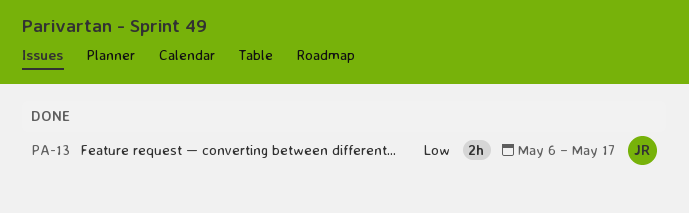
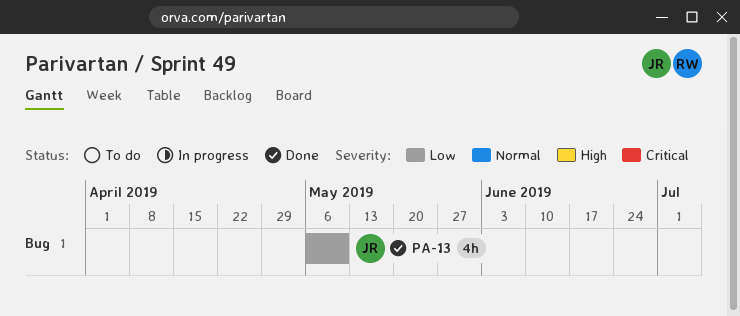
PA-13, estimate: 2h -> 4h
PA-13, due: May 17 -> May 10

